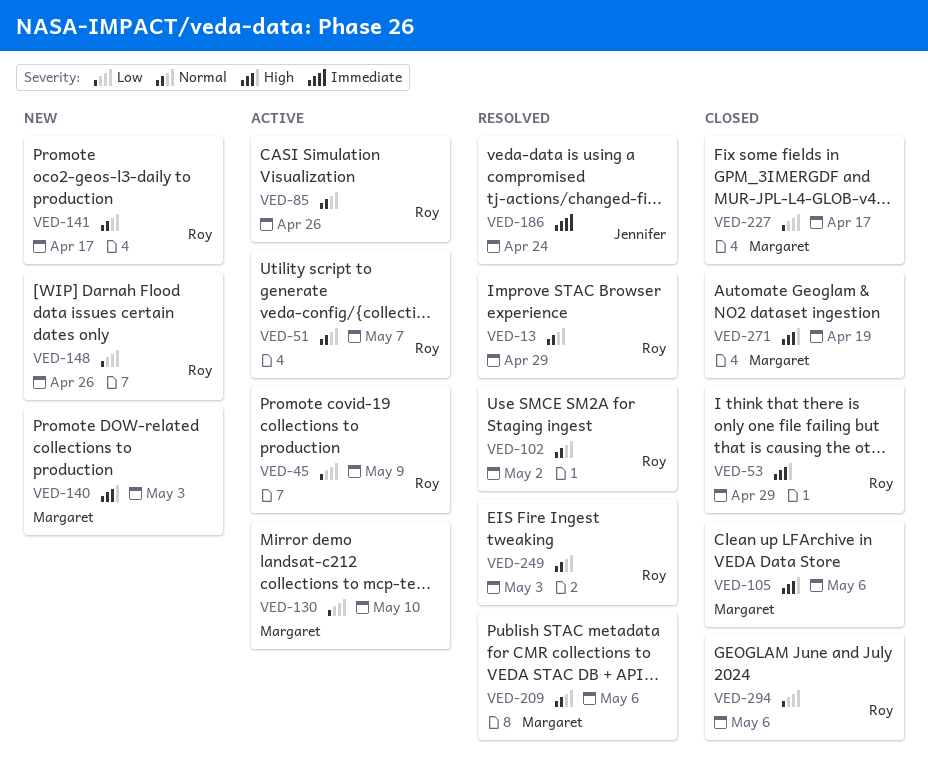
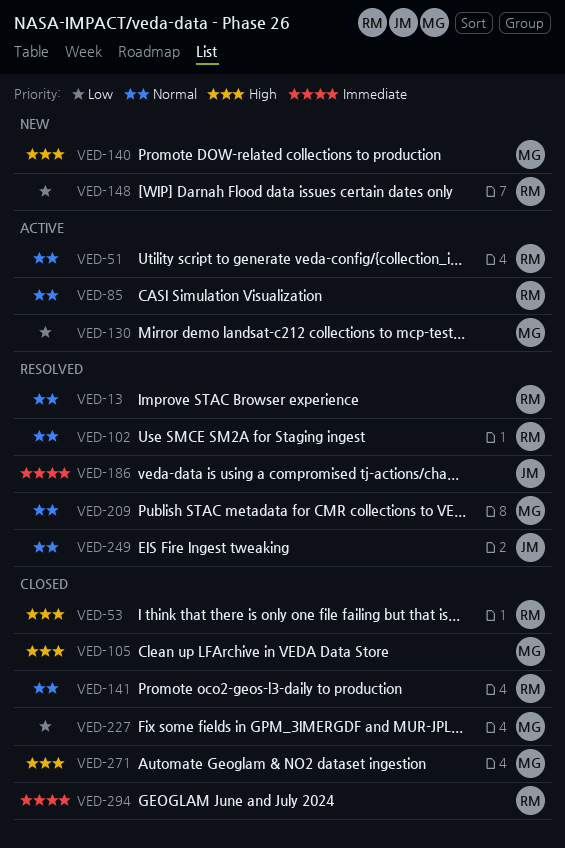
VED-45: present -> none
VED-141, status: New -> Closed
VED-249, owner: Roy -> Jennifer
VED-294, priority: Low -> Immediate

